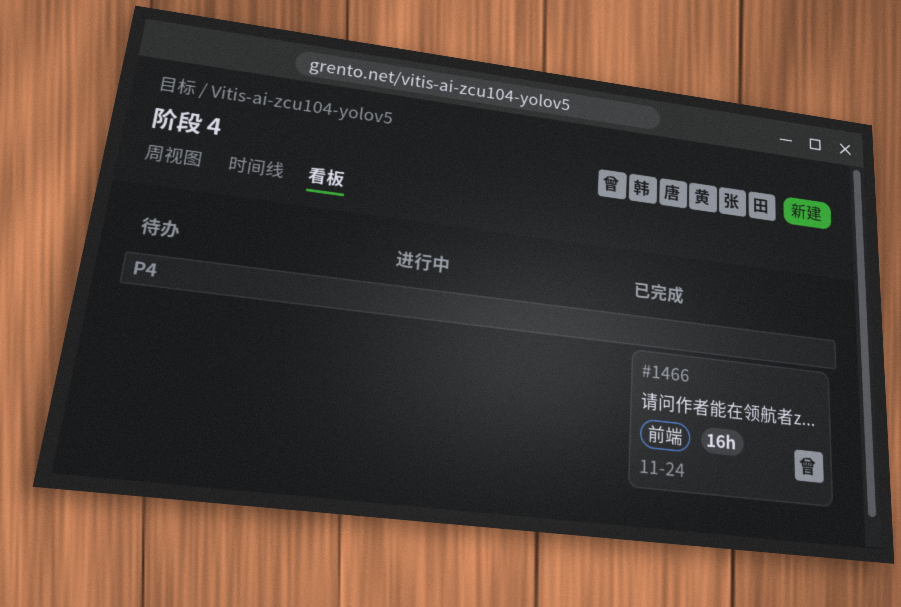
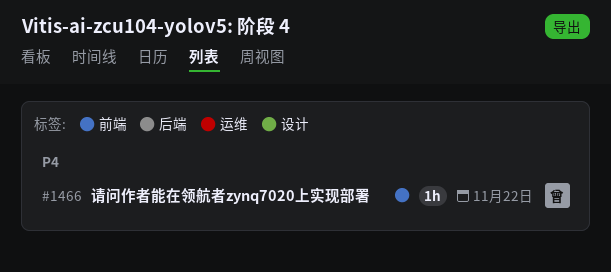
#1466, estimate: 16h -> 1h
#1466, due: Nov 24 -> Nov 22

